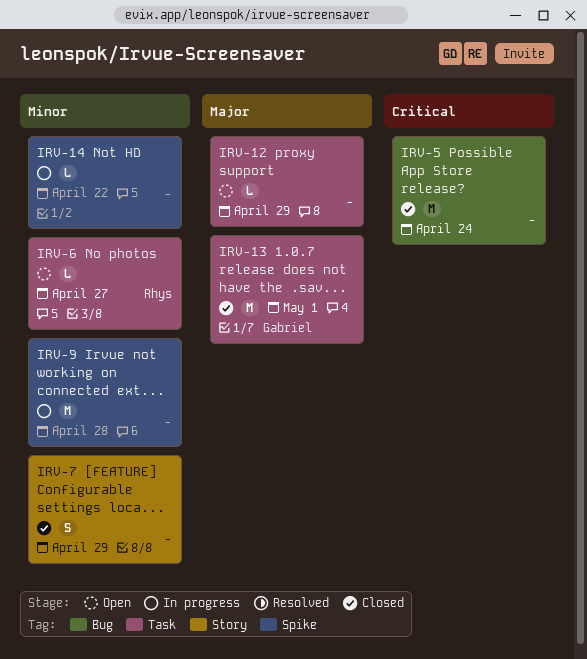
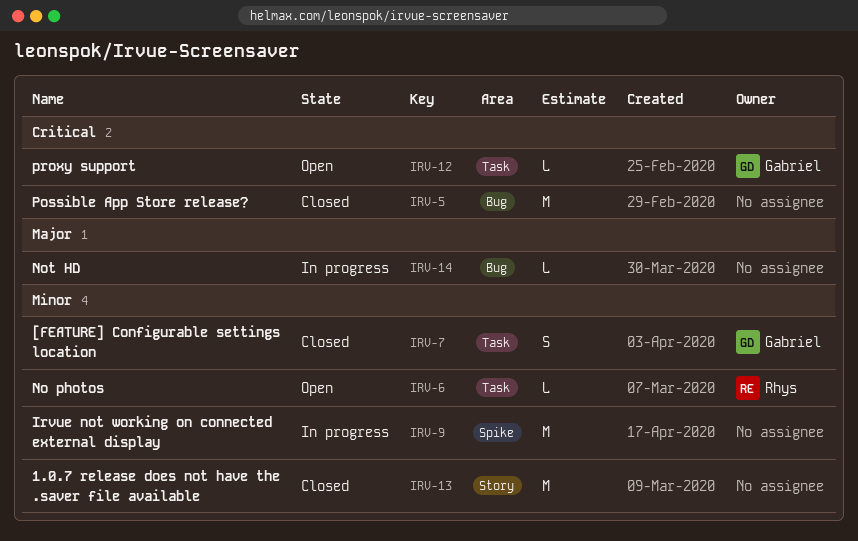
IRV-7, owner: none -> Gabriel
IRV-7, label: Story -> Task
IRV-12, owner: none -> Gabriel
IRV-12, priority: Major -> Critical
IRV-13, owner: Gabriel -> none
IRV-13, priority: Major -> Minor
IRV-13, label: Task -> Story
IRV-14, priority: Minor -> Major
IRV-14, label: Spike -> Bug

